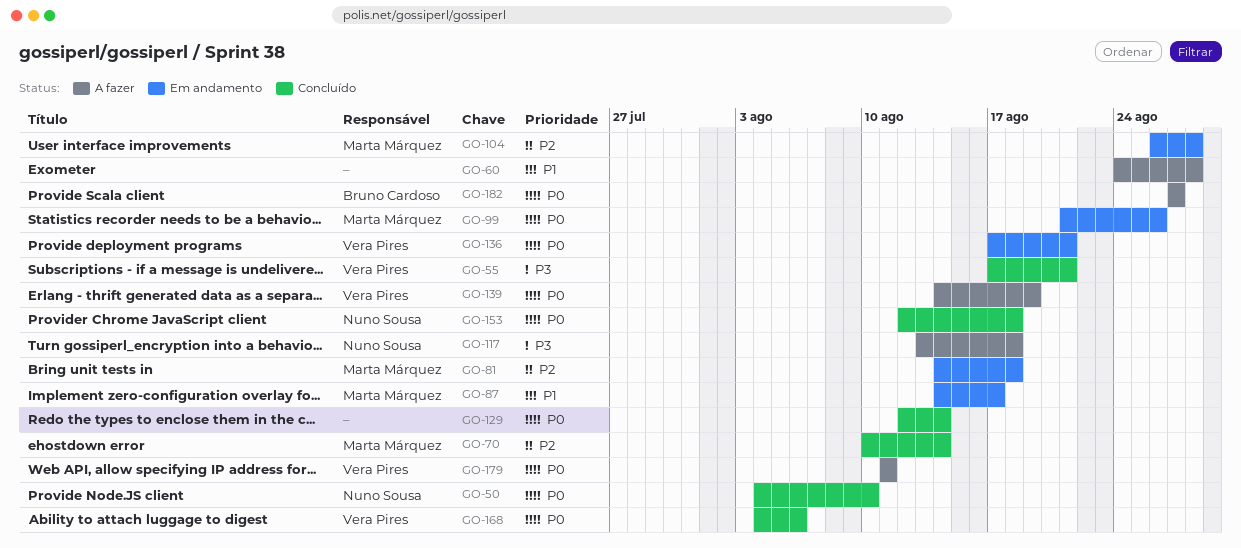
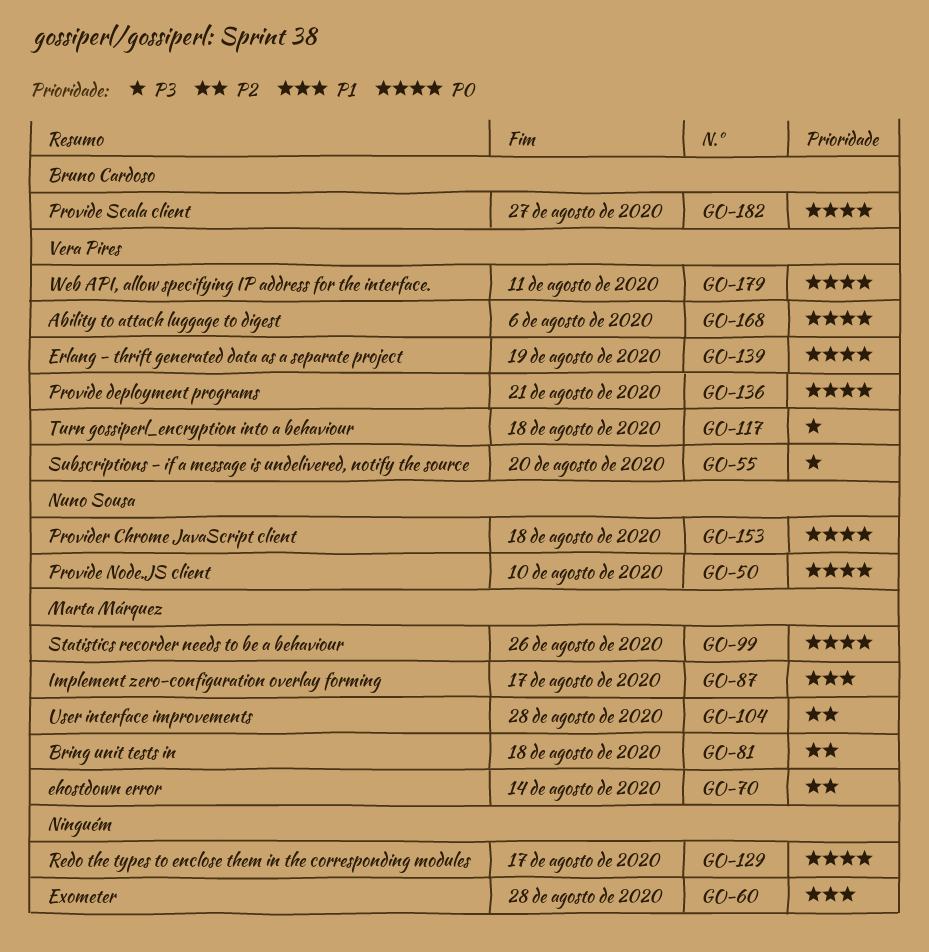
GO-55, due: Aug 21 -> Aug 20
GO-117, owner: Nuno Sousa -> Vera Pires
GO-129, due: Aug 14 -> Aug 17

